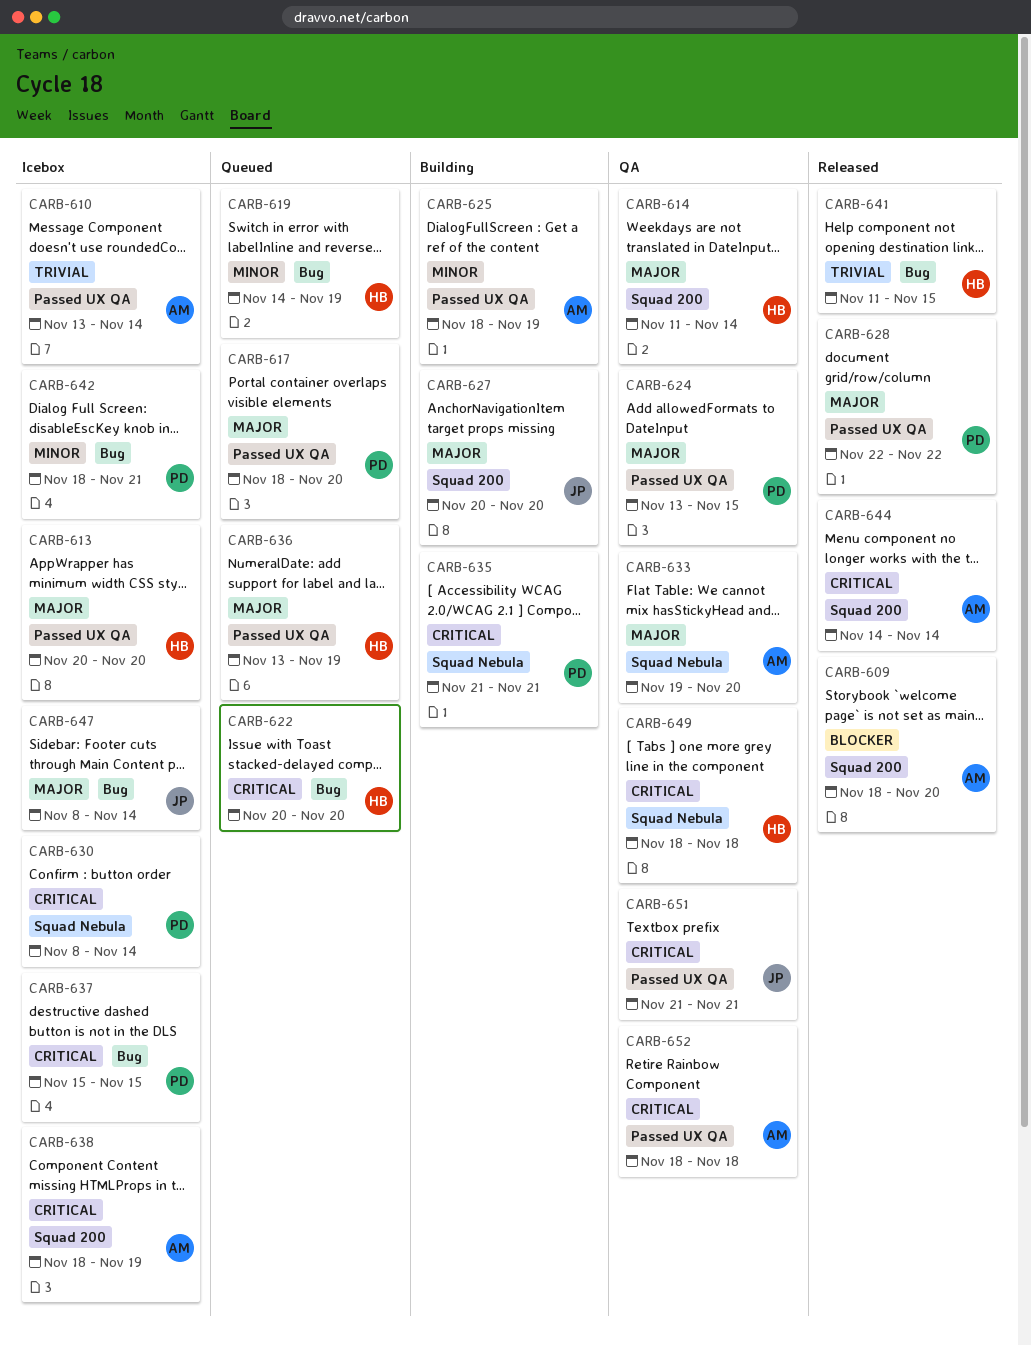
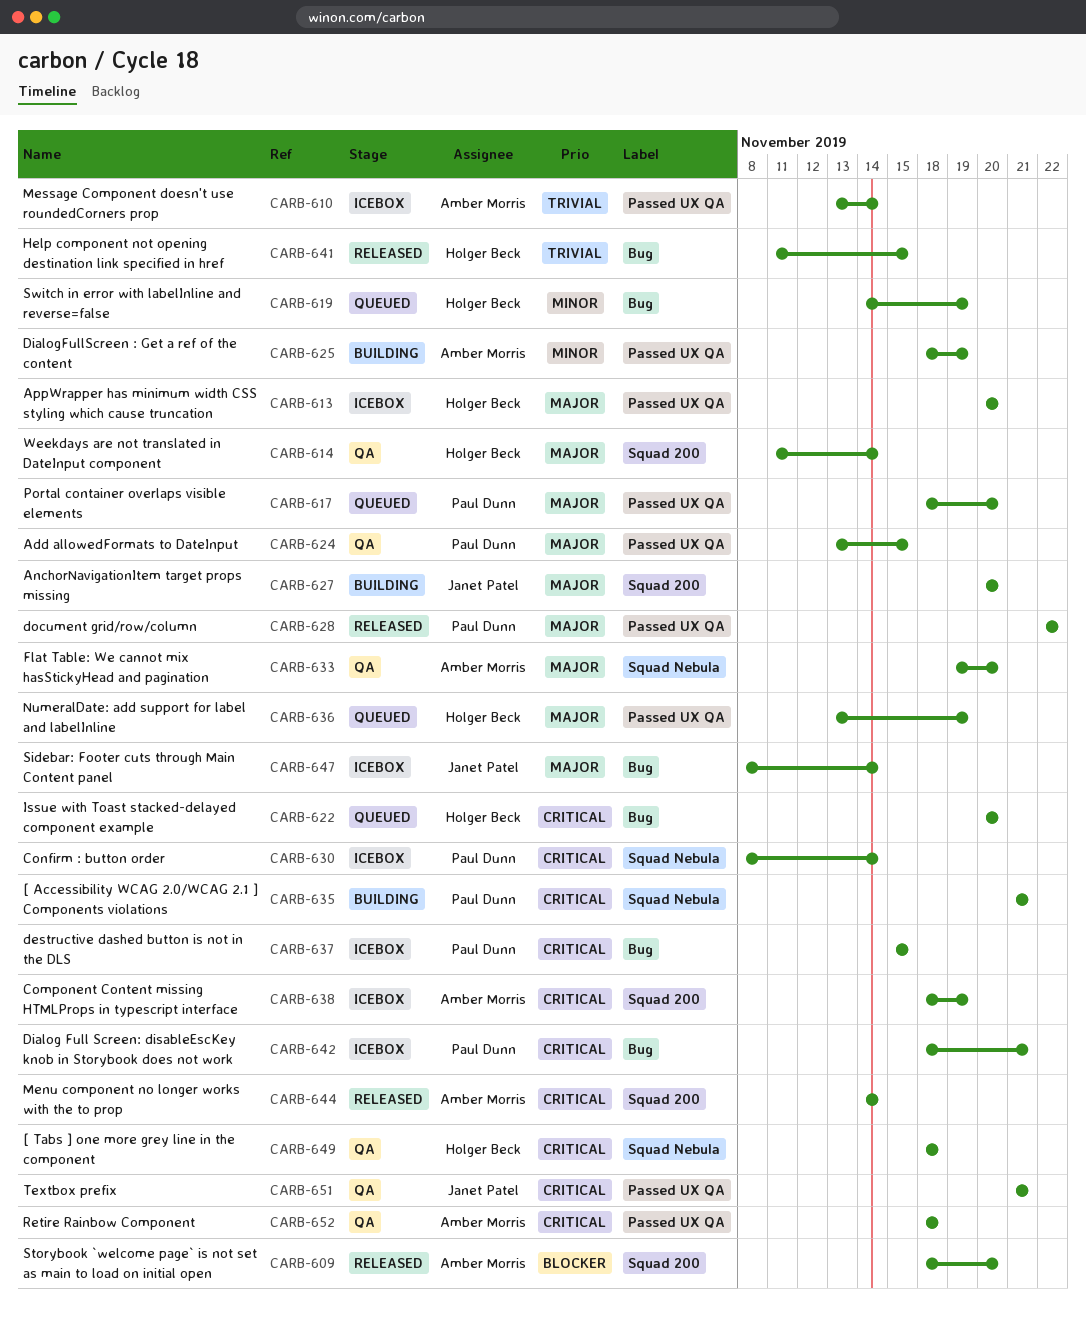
CARB-642, priority: Minor -> Critical

